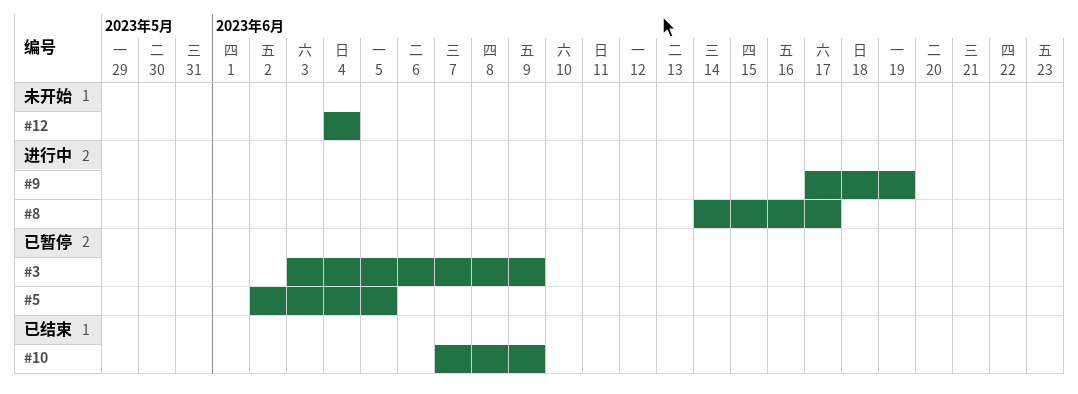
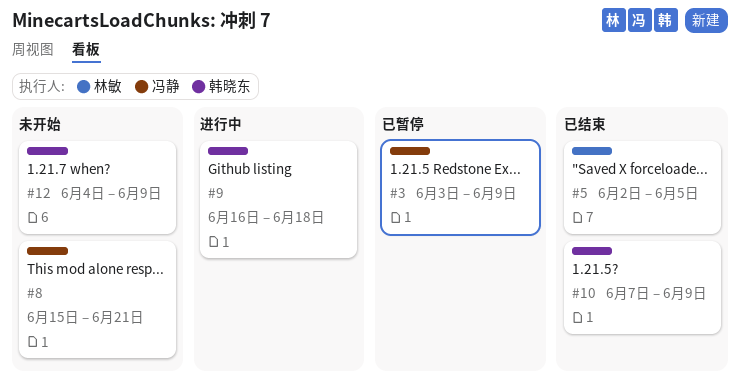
#5, status: 已暂停 -> 已结束
#8, status: 进行中 -> 未开始
#8, start: Jun 14 -> Jun 15
#8, due: Jun 17 -> Jun 21
#9, start: Jun 17 -> Jun 16
#9, due: Jun 19 -> Jun 18
#12, due: Jun 4 -> Jun 9

